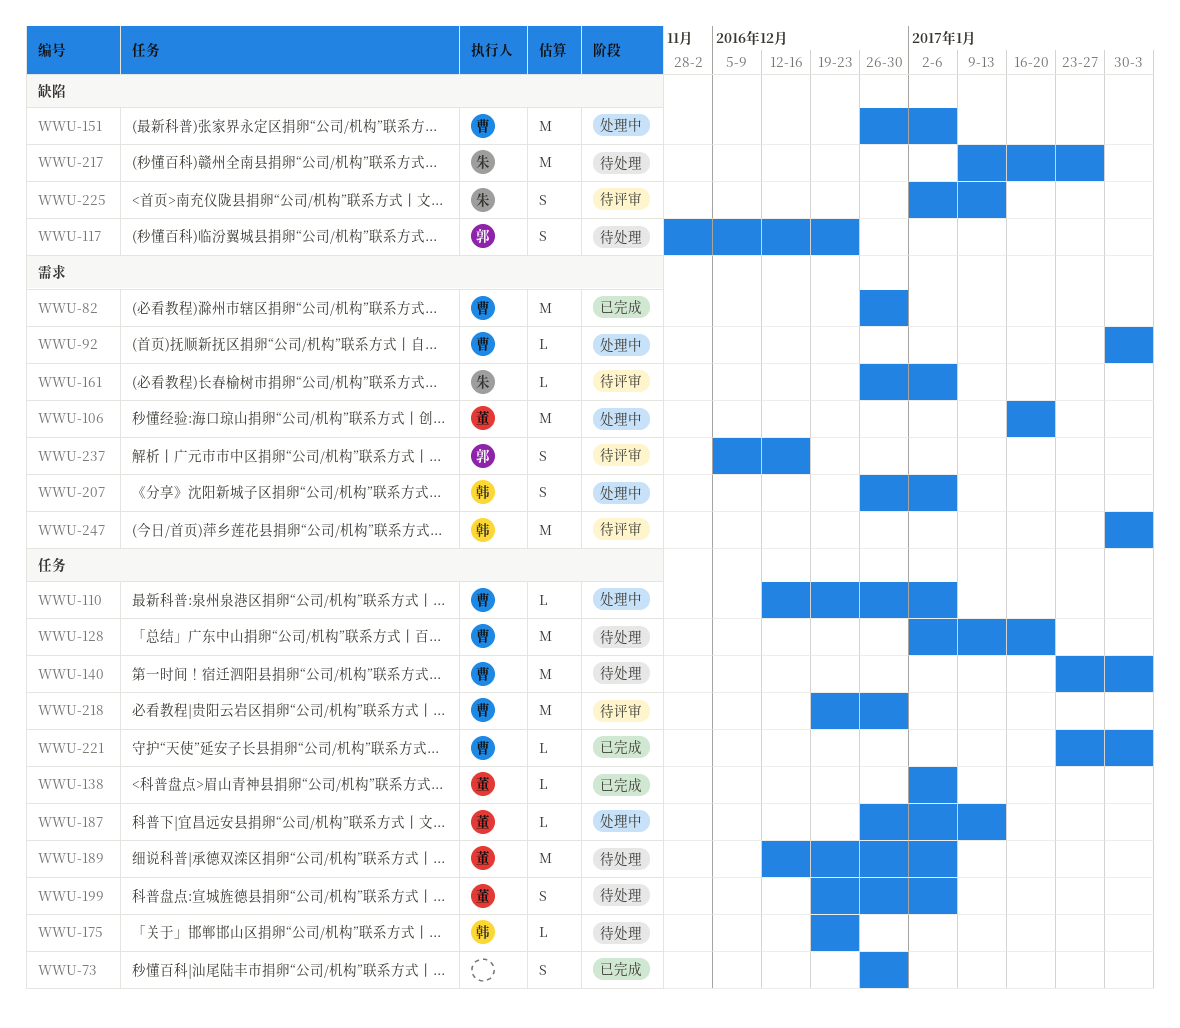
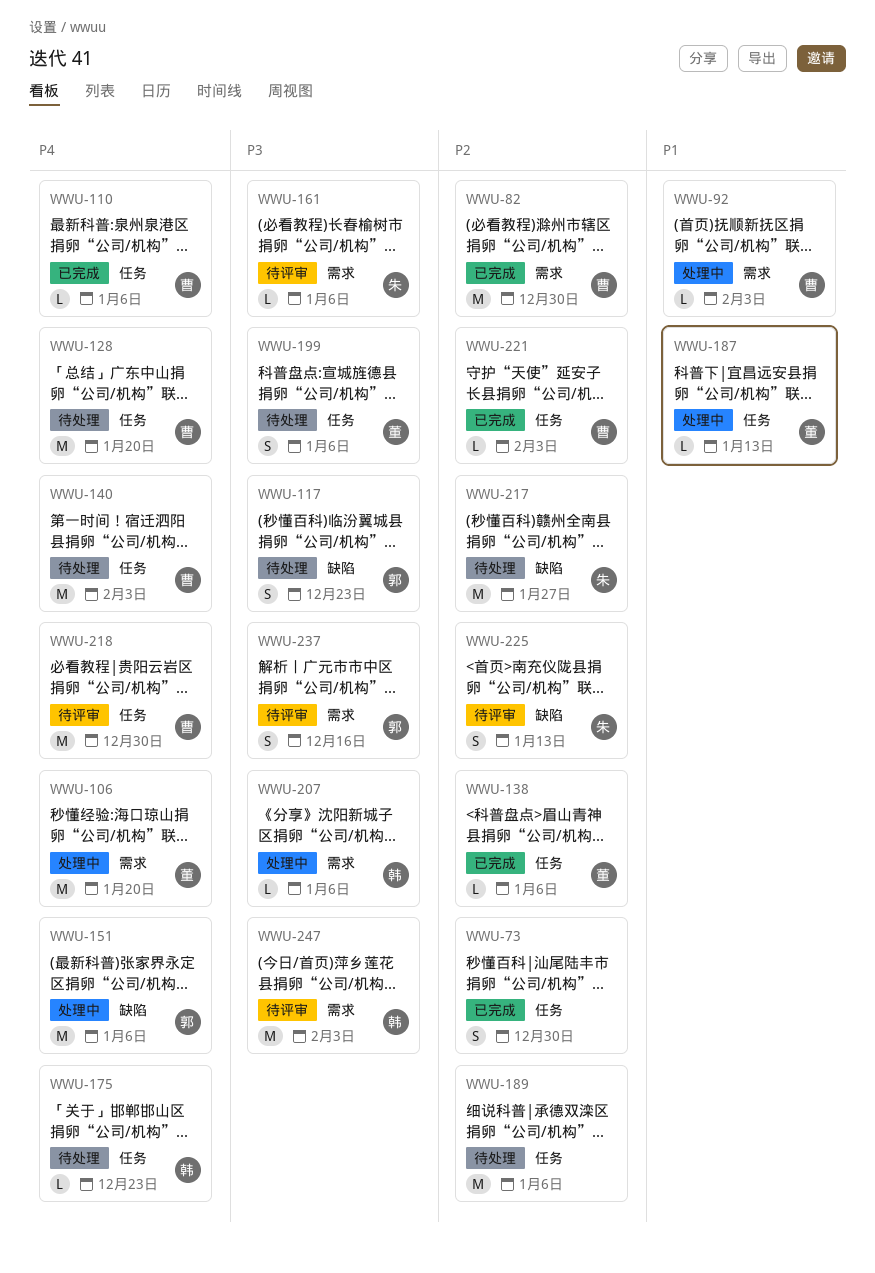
WWU-110, status: 处理中 -> 已完成
WWU-151, owner: 曹 -> 郭
WWU-189, owner: 董 -> none
WWU-207, estimate: S -> L

